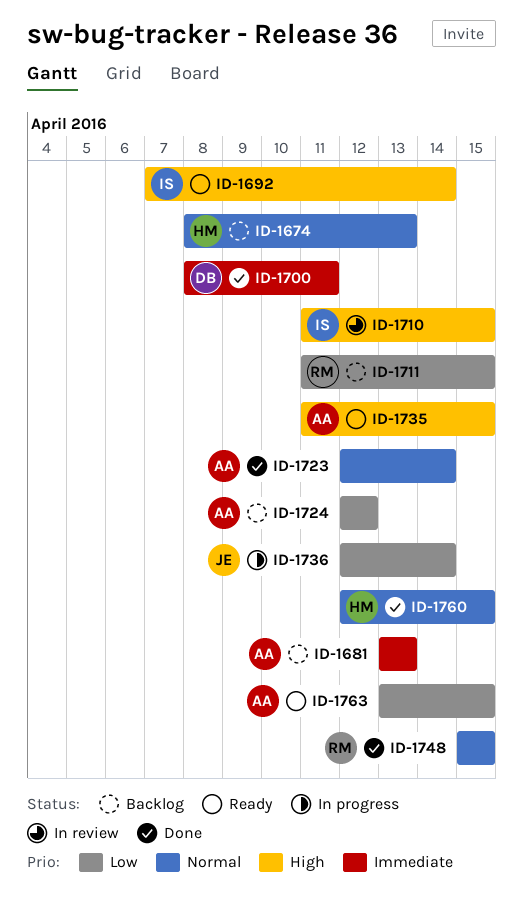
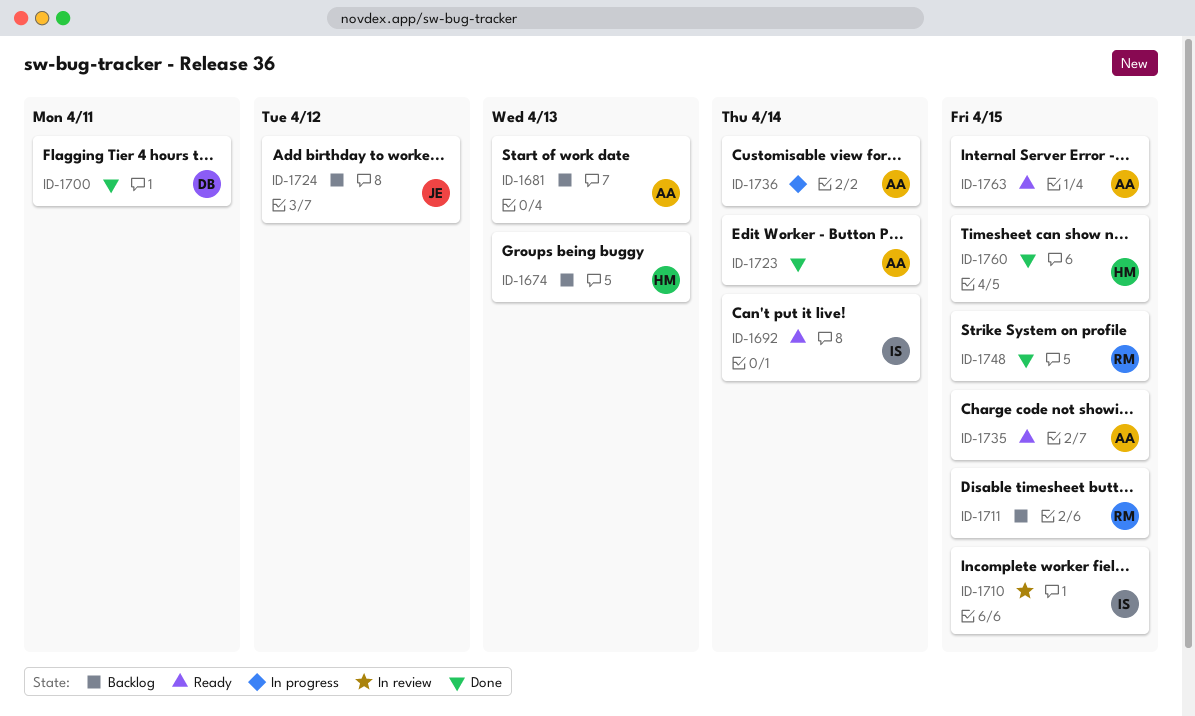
ID-1724, owner: AA -> JE
ID-1736, owner: JE -> AA

